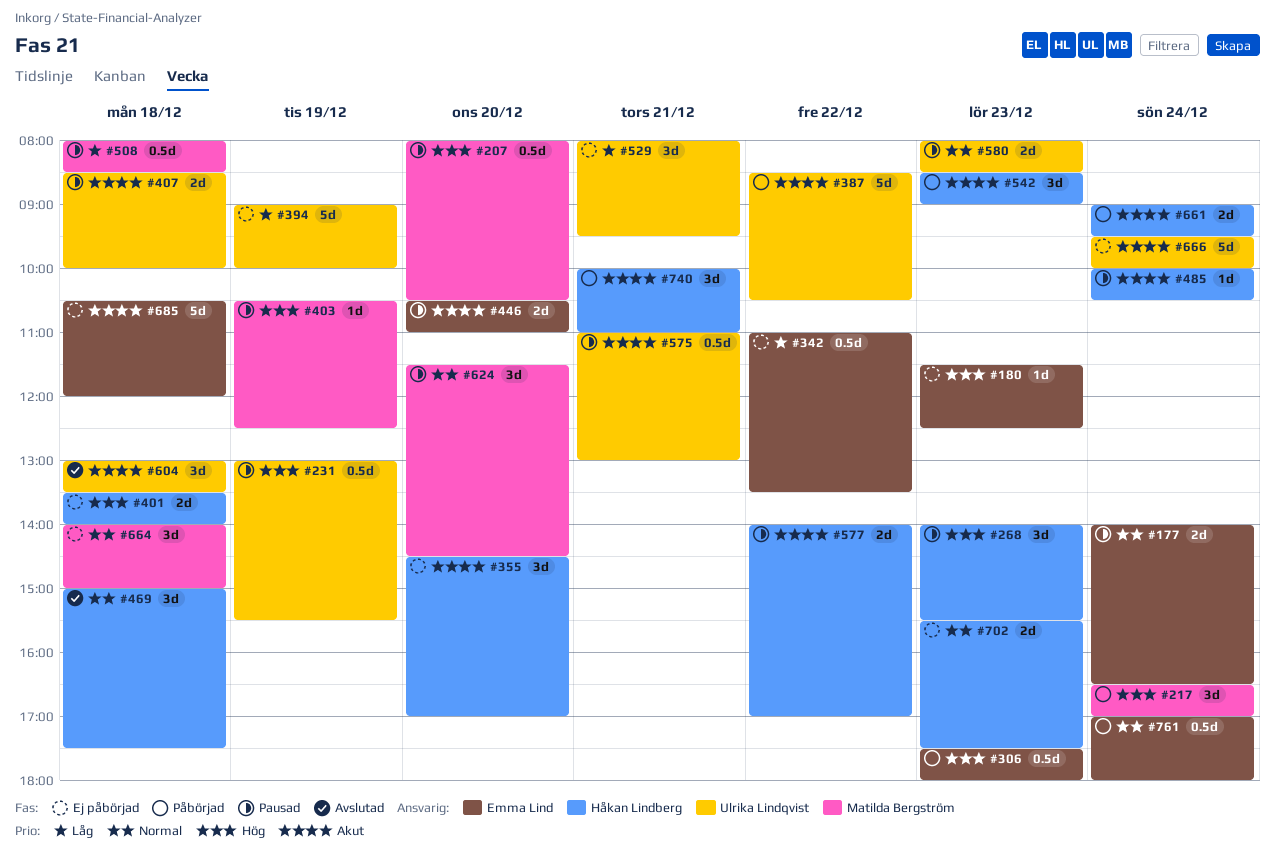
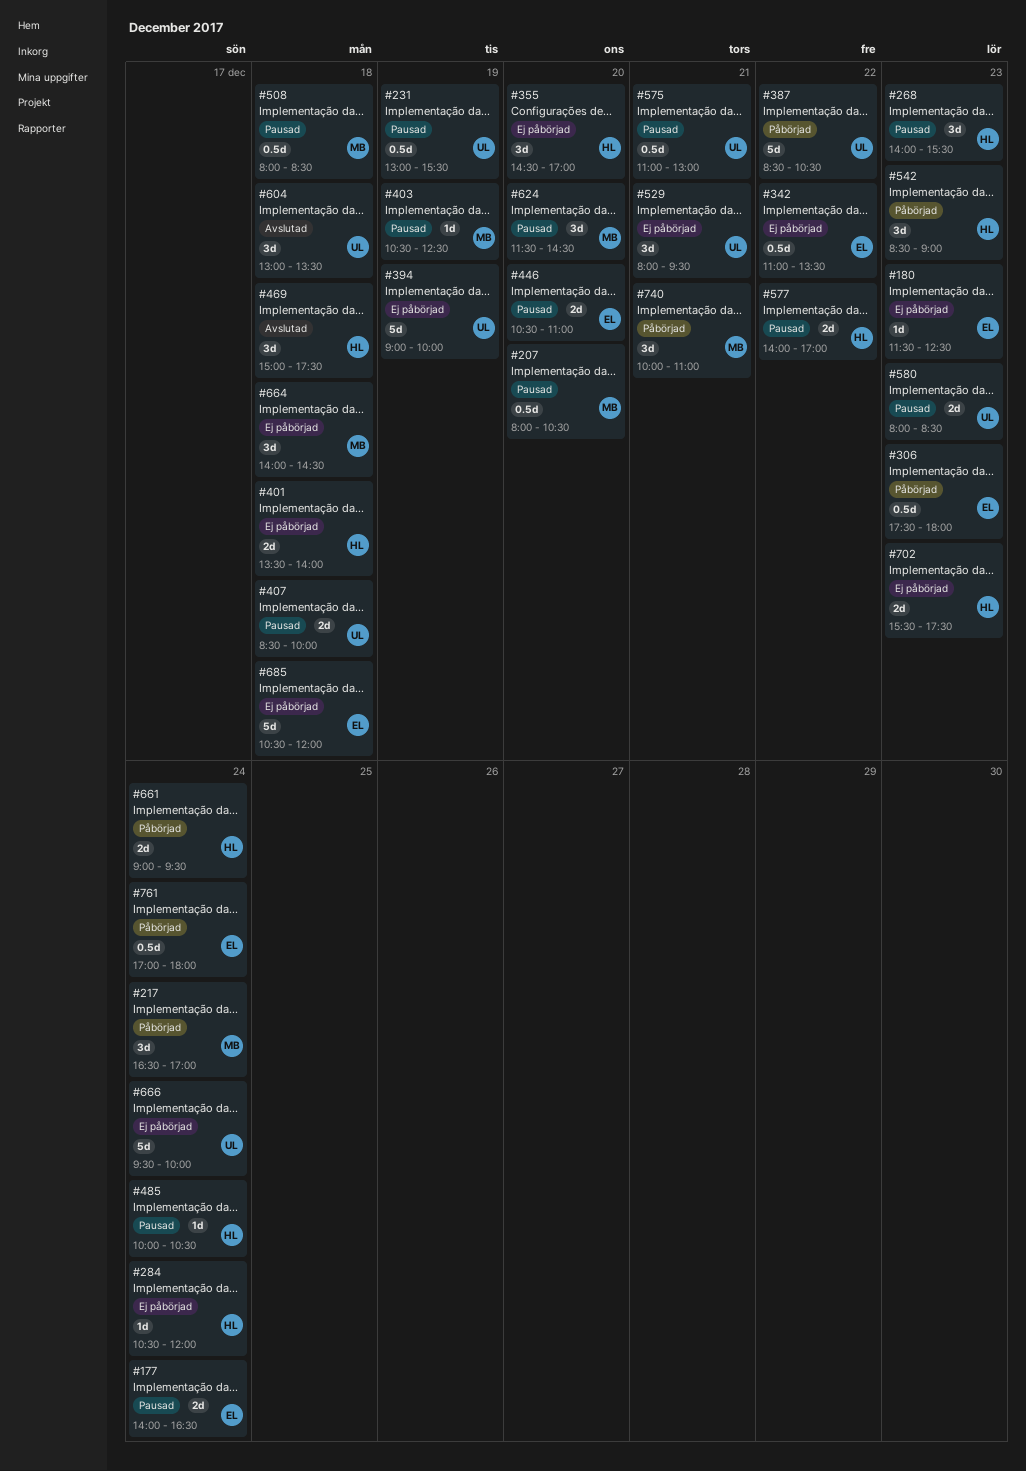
#284: none -> present
#664, ends: 15:00 -> 14:30
#740, owner: Håkan Lindberg -> Matilda Bergström

